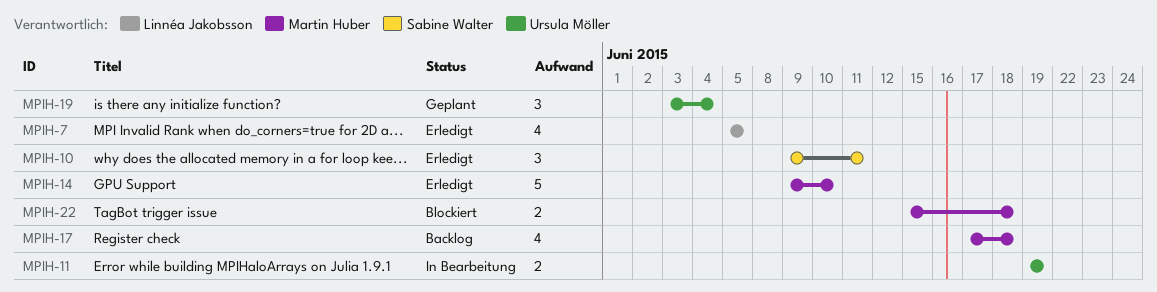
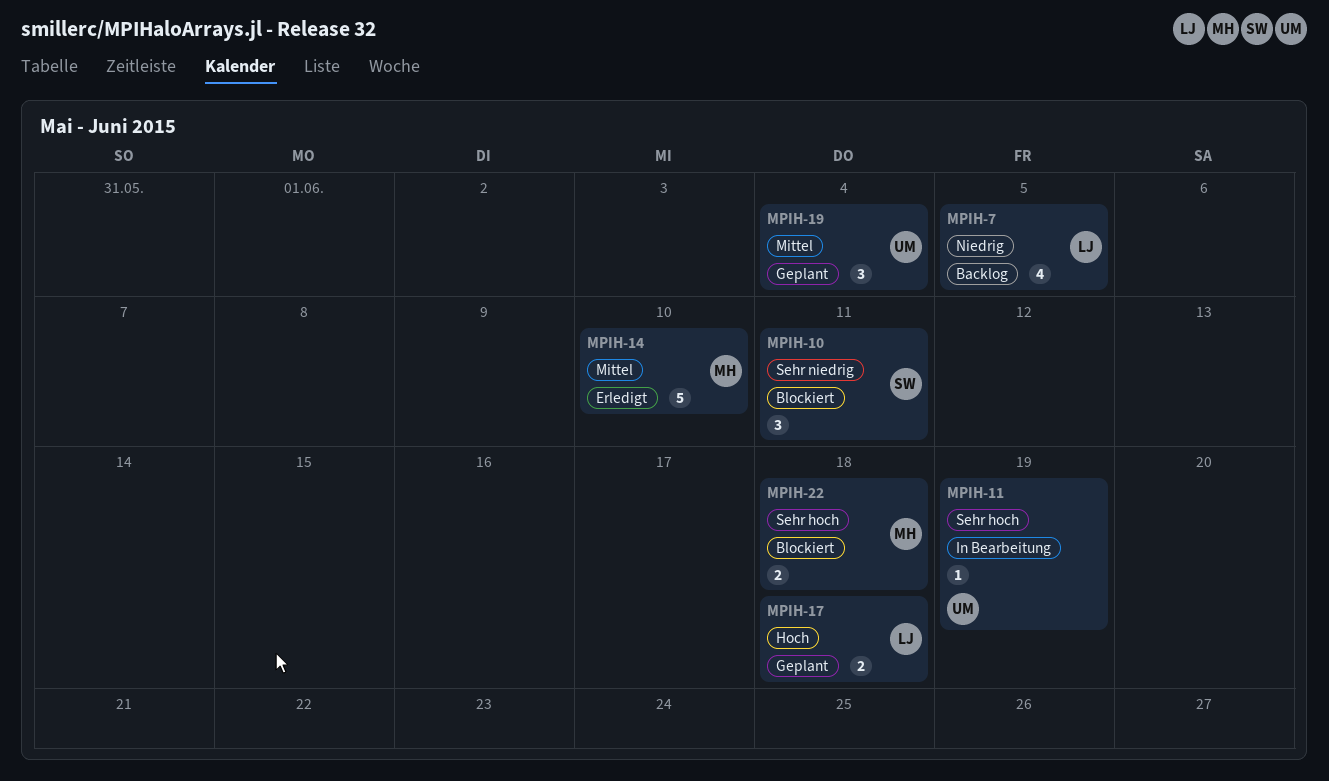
MPIH-7, status: Erledigt -> Backlog
MPIH-10, status: Erledigt -> Blockiert
MPIH-11, estimate: 2 -> 1
MPIH-17, status: Backlog -> Geplant
MPIH-17, owner: Martin Huber -> Linnéa Jakobsson
MPIH-17, estimate: 4 -> 2

